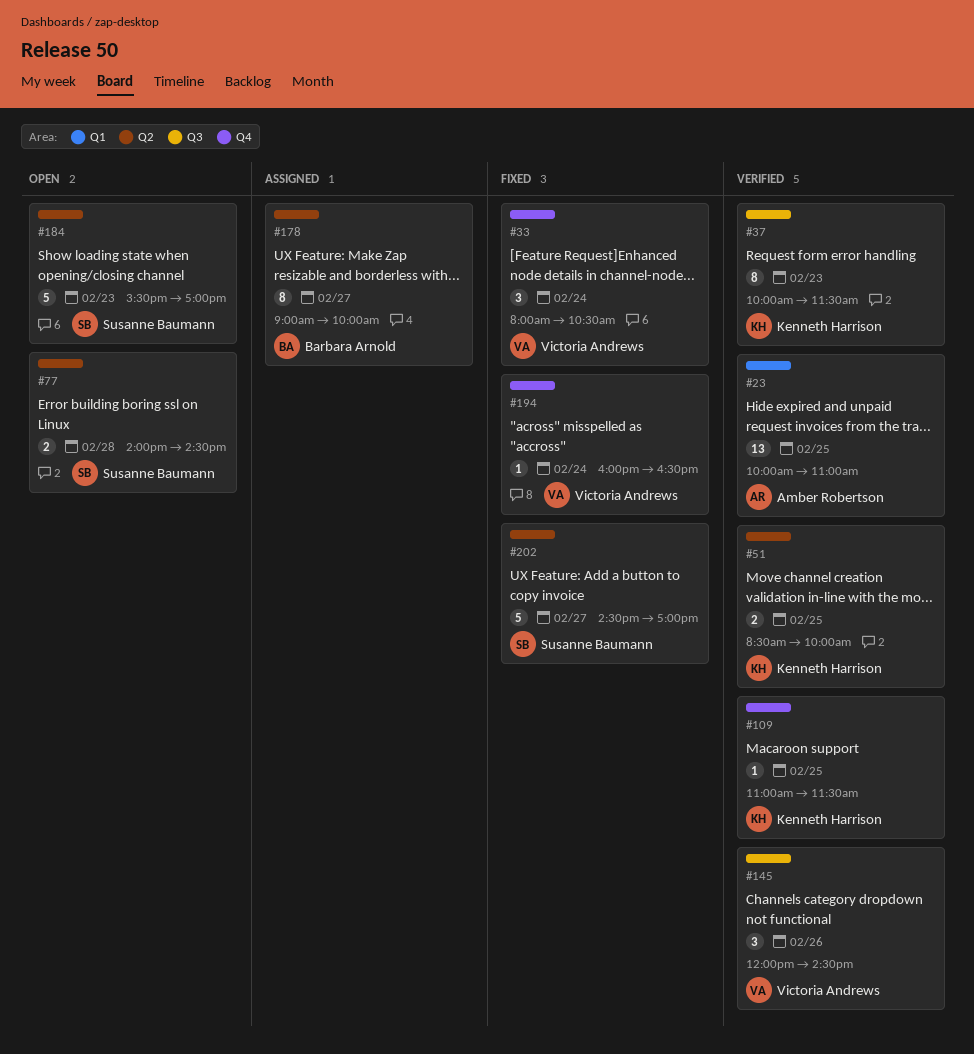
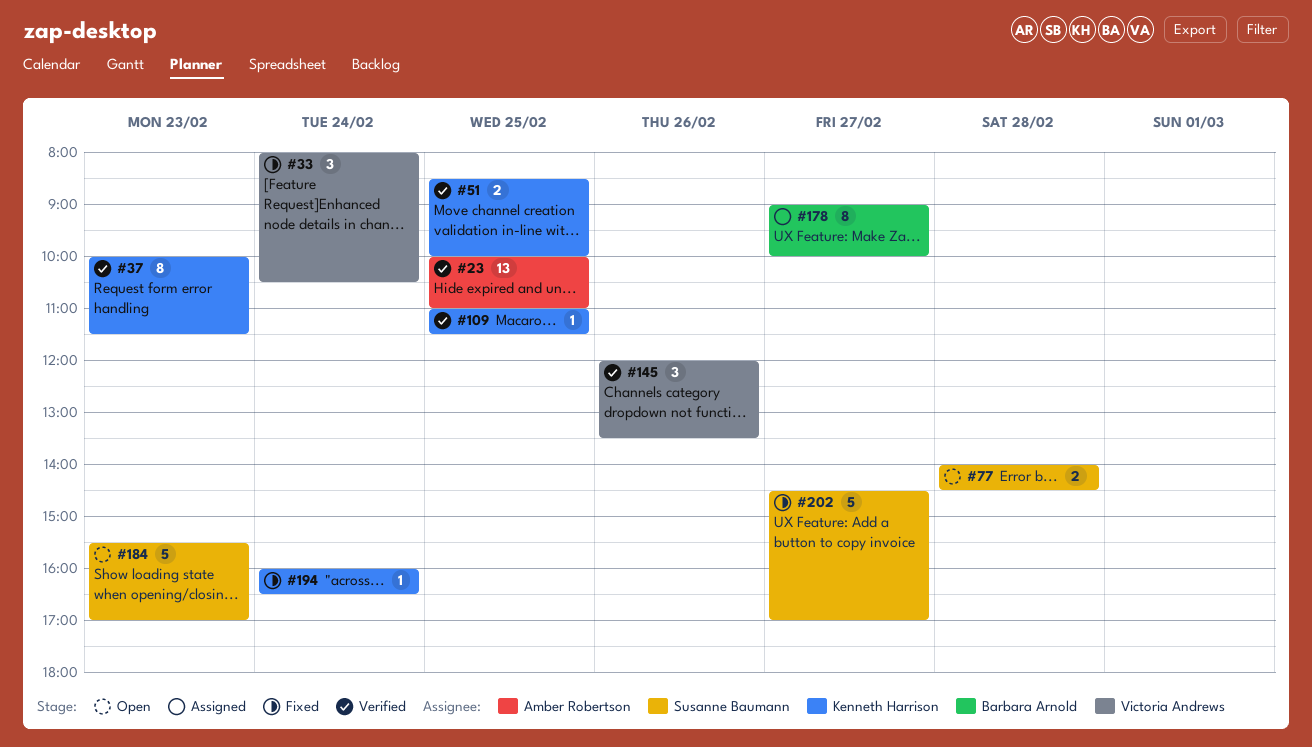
#145, ends: 14:30 -> 13:30
#194, owner: Victoria Andrews -> Kenneth Harrison

